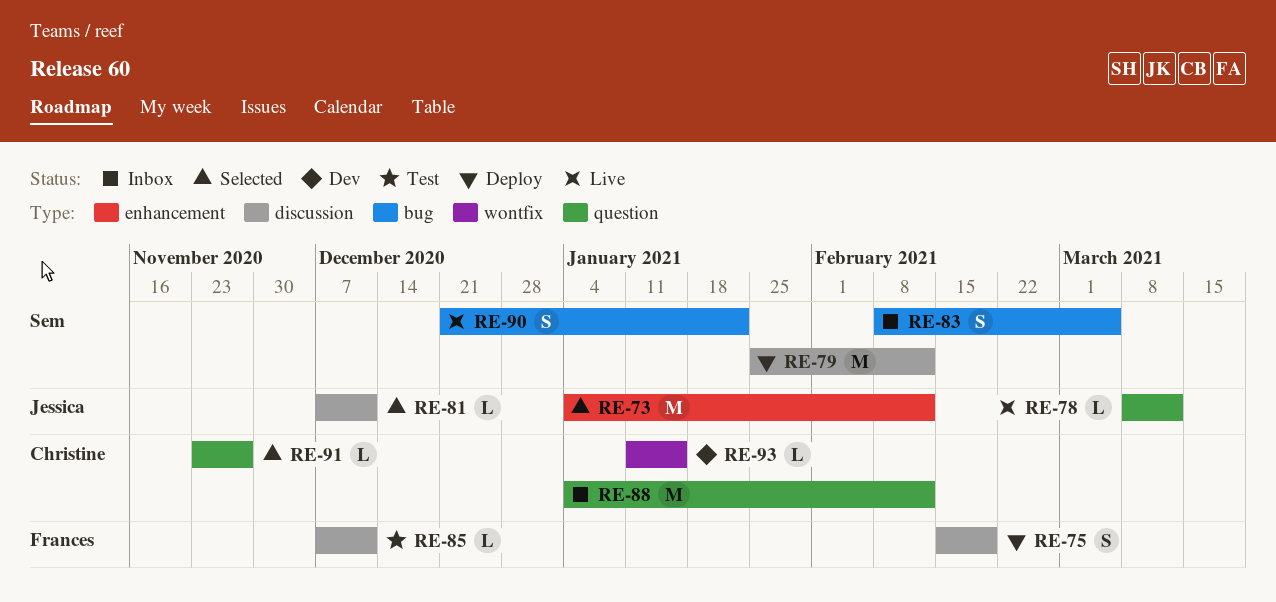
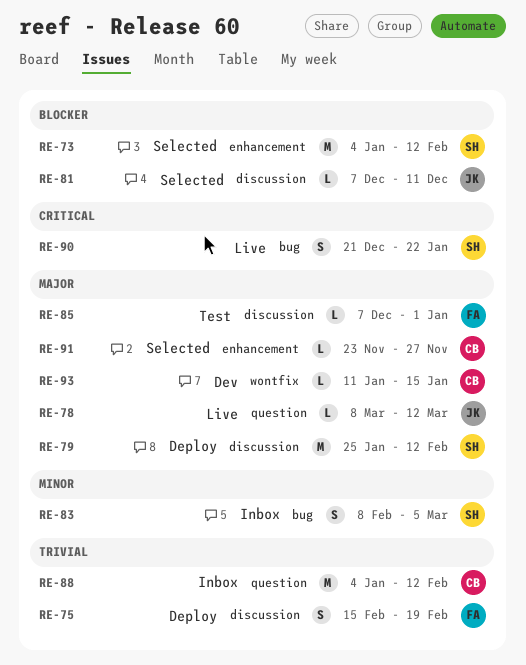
RE-73, owner: Jessica -> Sem
RE-85, due: Dec 11 -> Jan 1
RE-91, label: question -> enhancement

